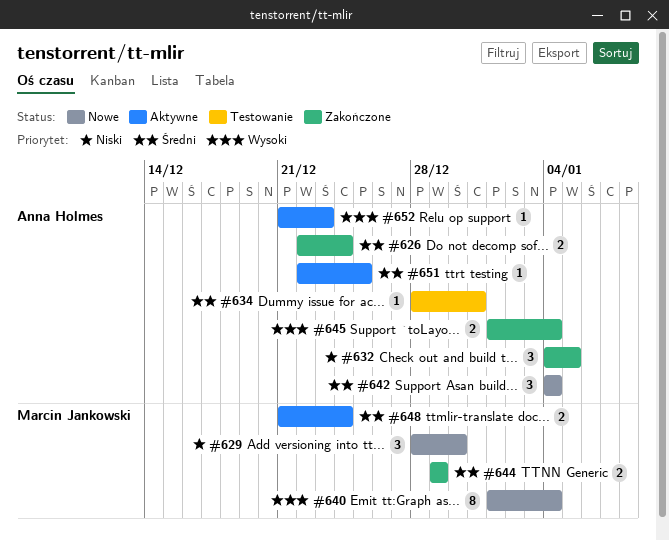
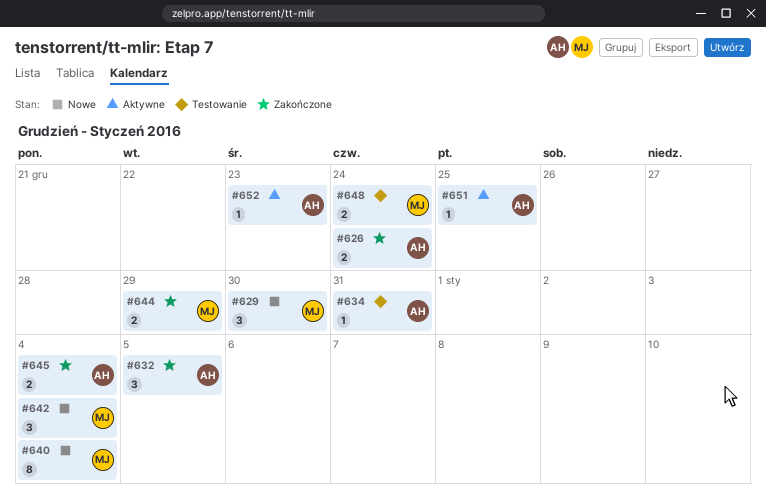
#642, owner: Anna Holmes -> Marcin Jankowski
#648, status: Aktywne -> Testowanie

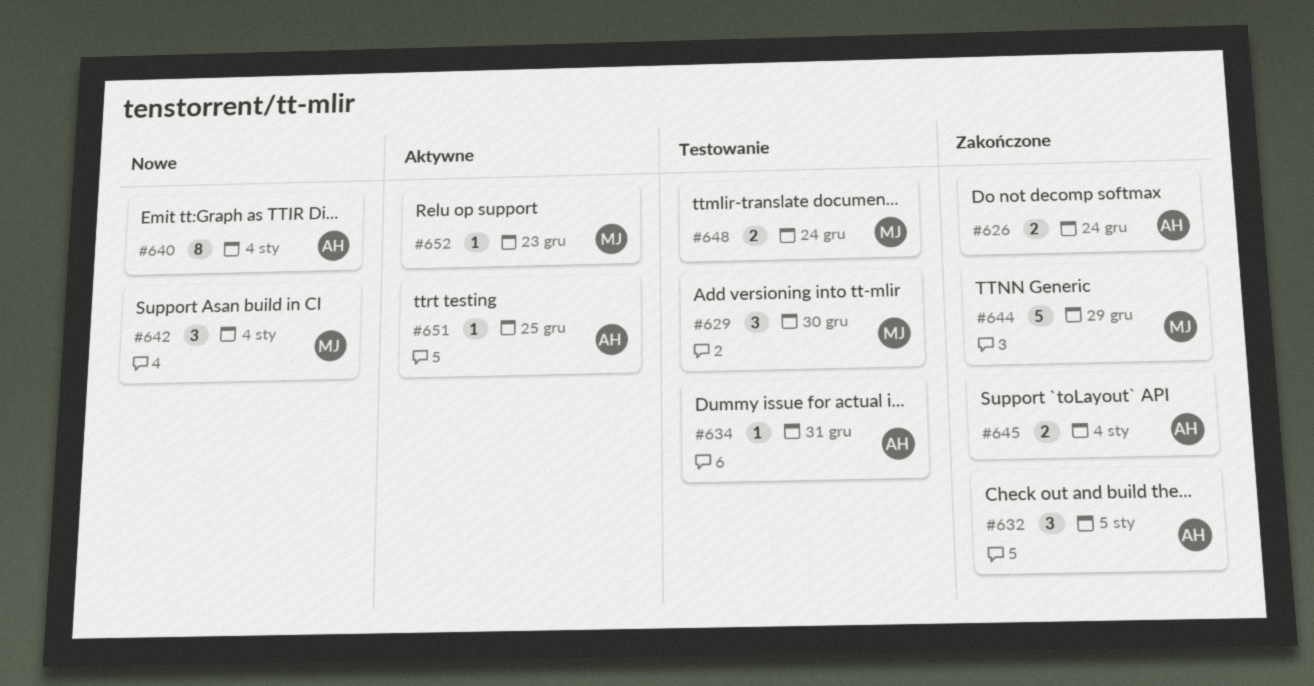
#629, status: Nowe -> Testowanie
#640, owner: MJ -> AH
#644, estimate: 2 -> 5
#652, owner: AH -> MJ

